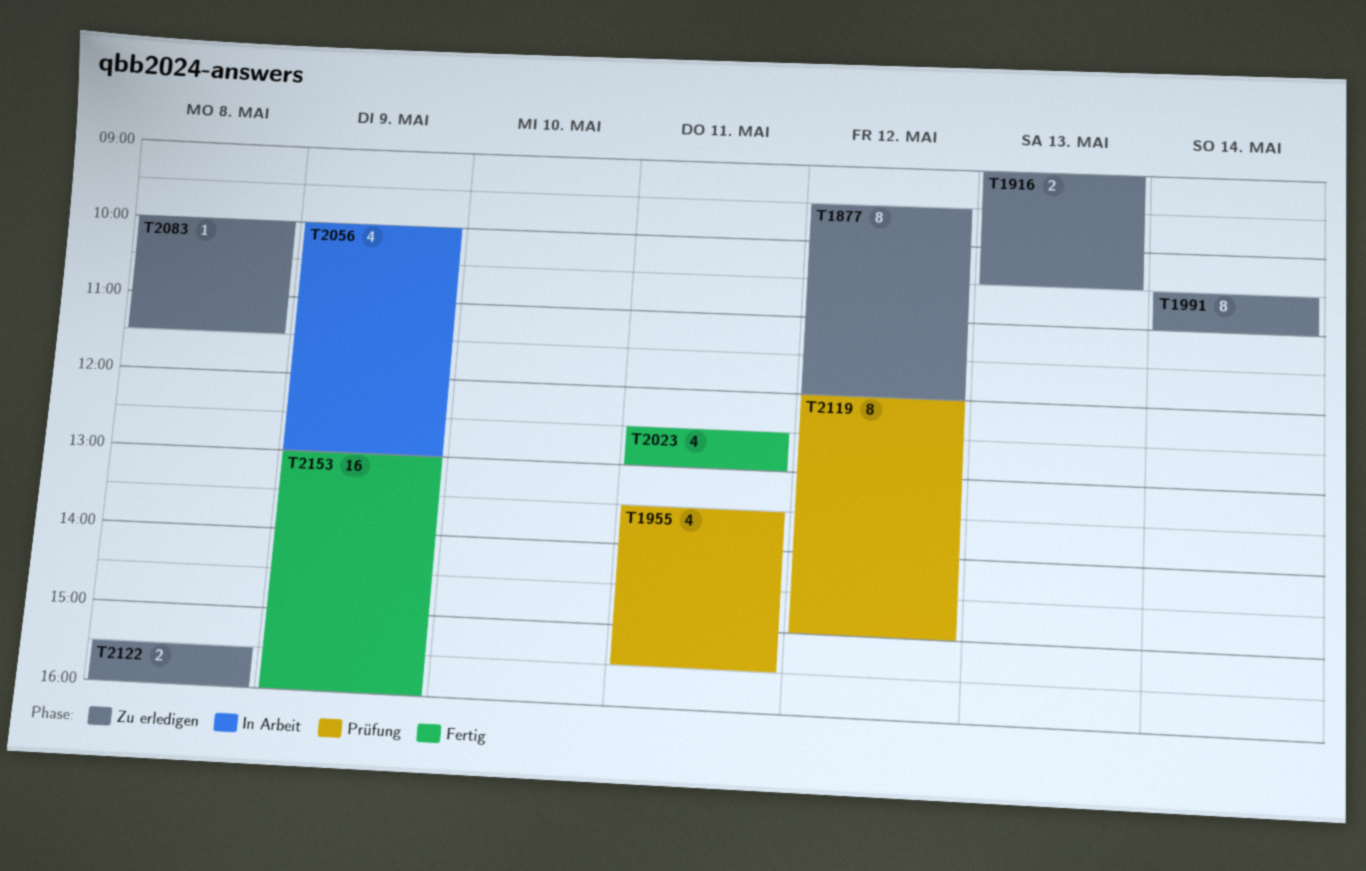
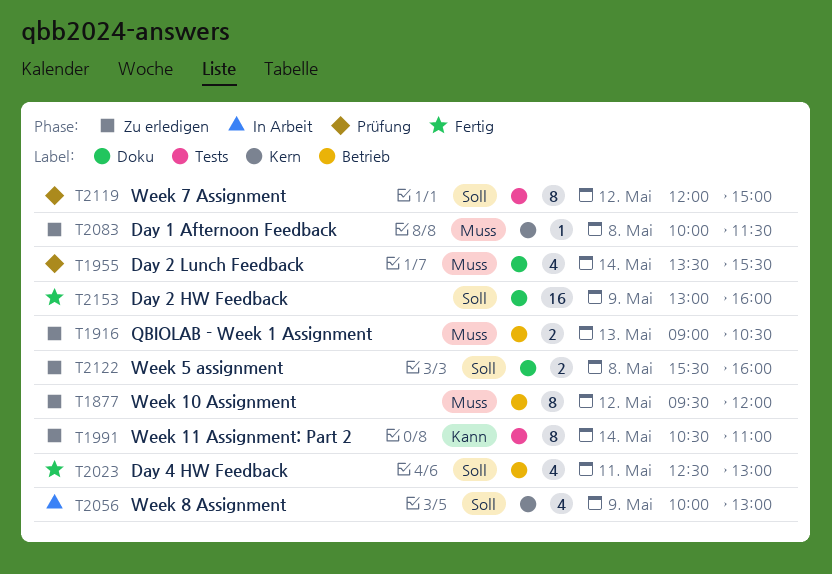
T1955, day: May 11 -> May 14

